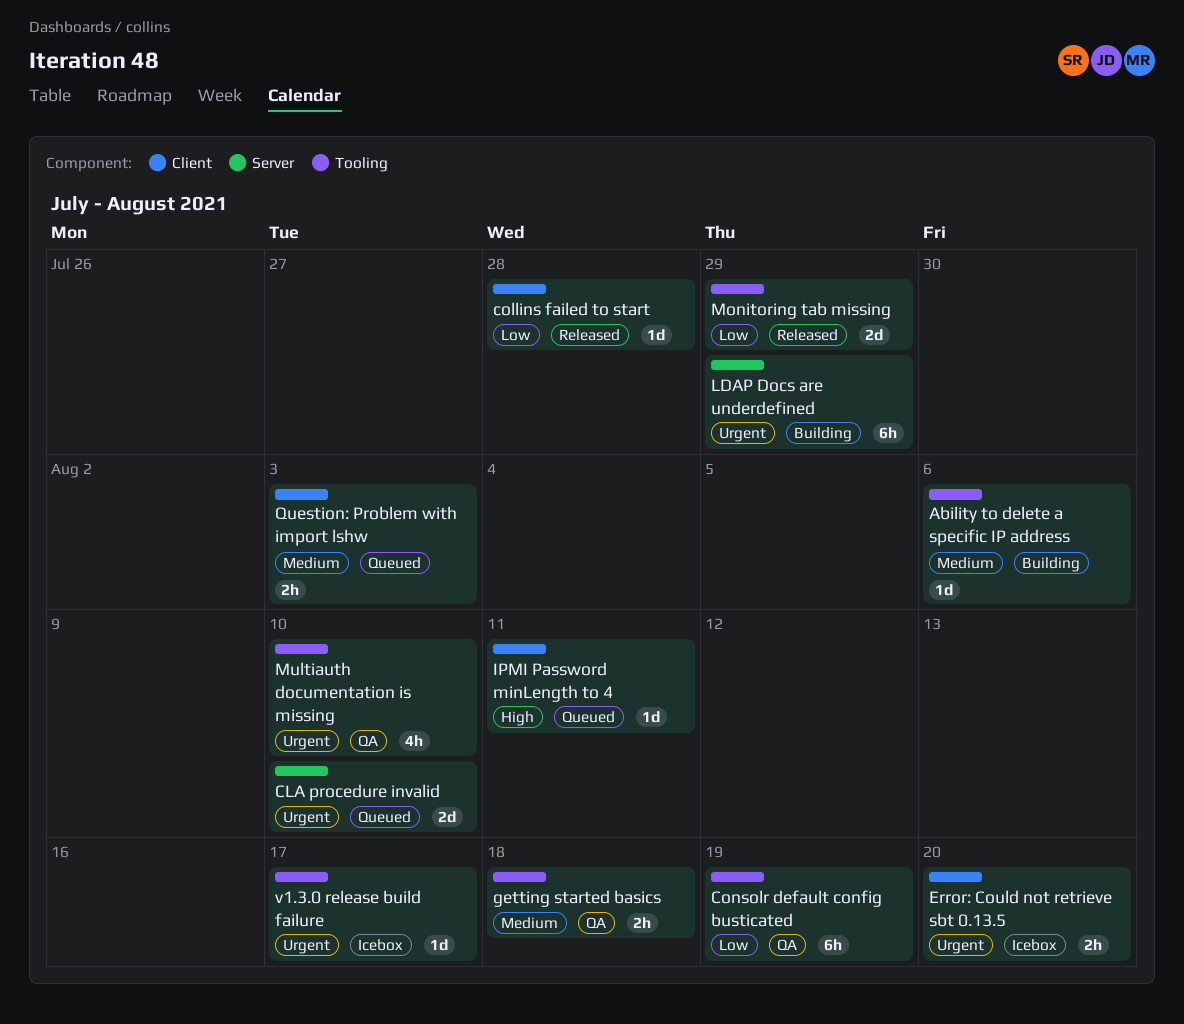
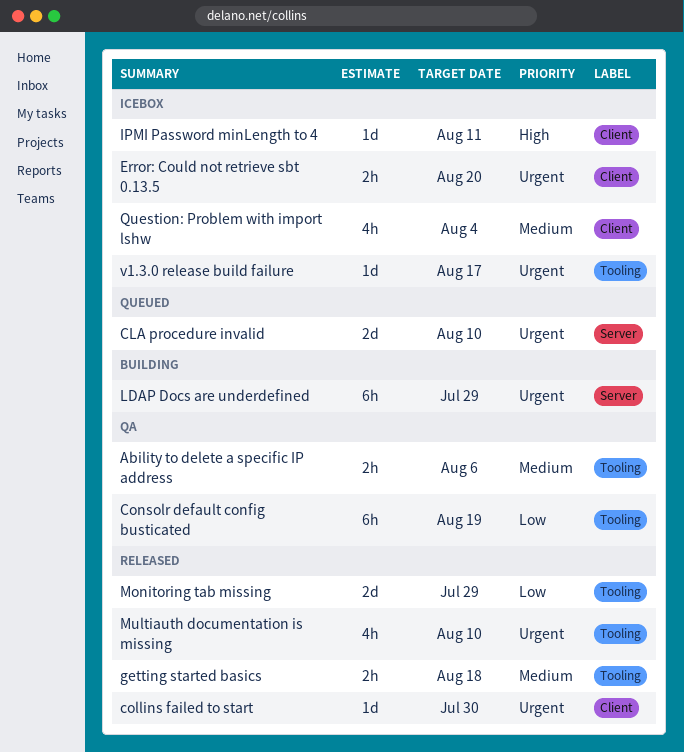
Ability to delete a specific IP address, status: Building -> QA
Ability to delete a specific IP address, estimate: 1d -> 2h
collins failed to start, priority: Low -> Urgent
collins failed to start, due: Jul 28 -> Jul 30
getting started basics, status: QA -> Released
IPMI Password minLength to 4, status: Queued -> Icebox
Multiauth documentation is missing, status: QA -> Released
Question: Problem with import lshw, status: Queued -> Icebox
Question: Problem with import lshw, estimate: 2h -> 4h
Question: Problem with import lshw, due: Aug 3 -> Aug 4

